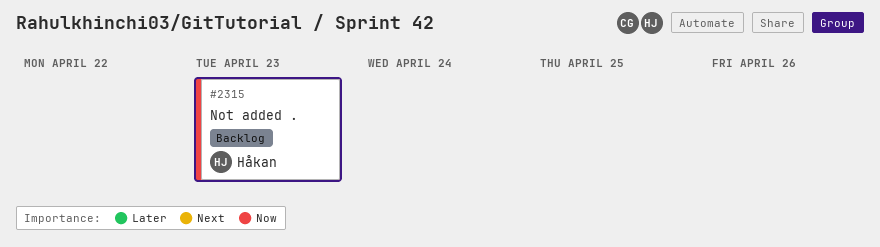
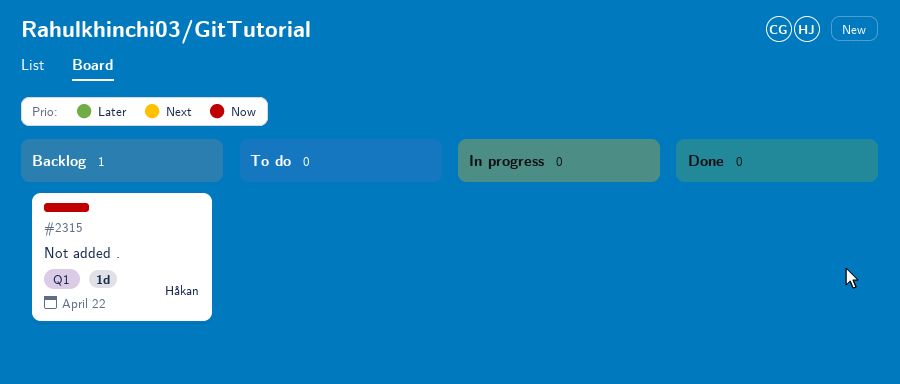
#2315, due: Apr 23 -> Apr 22

